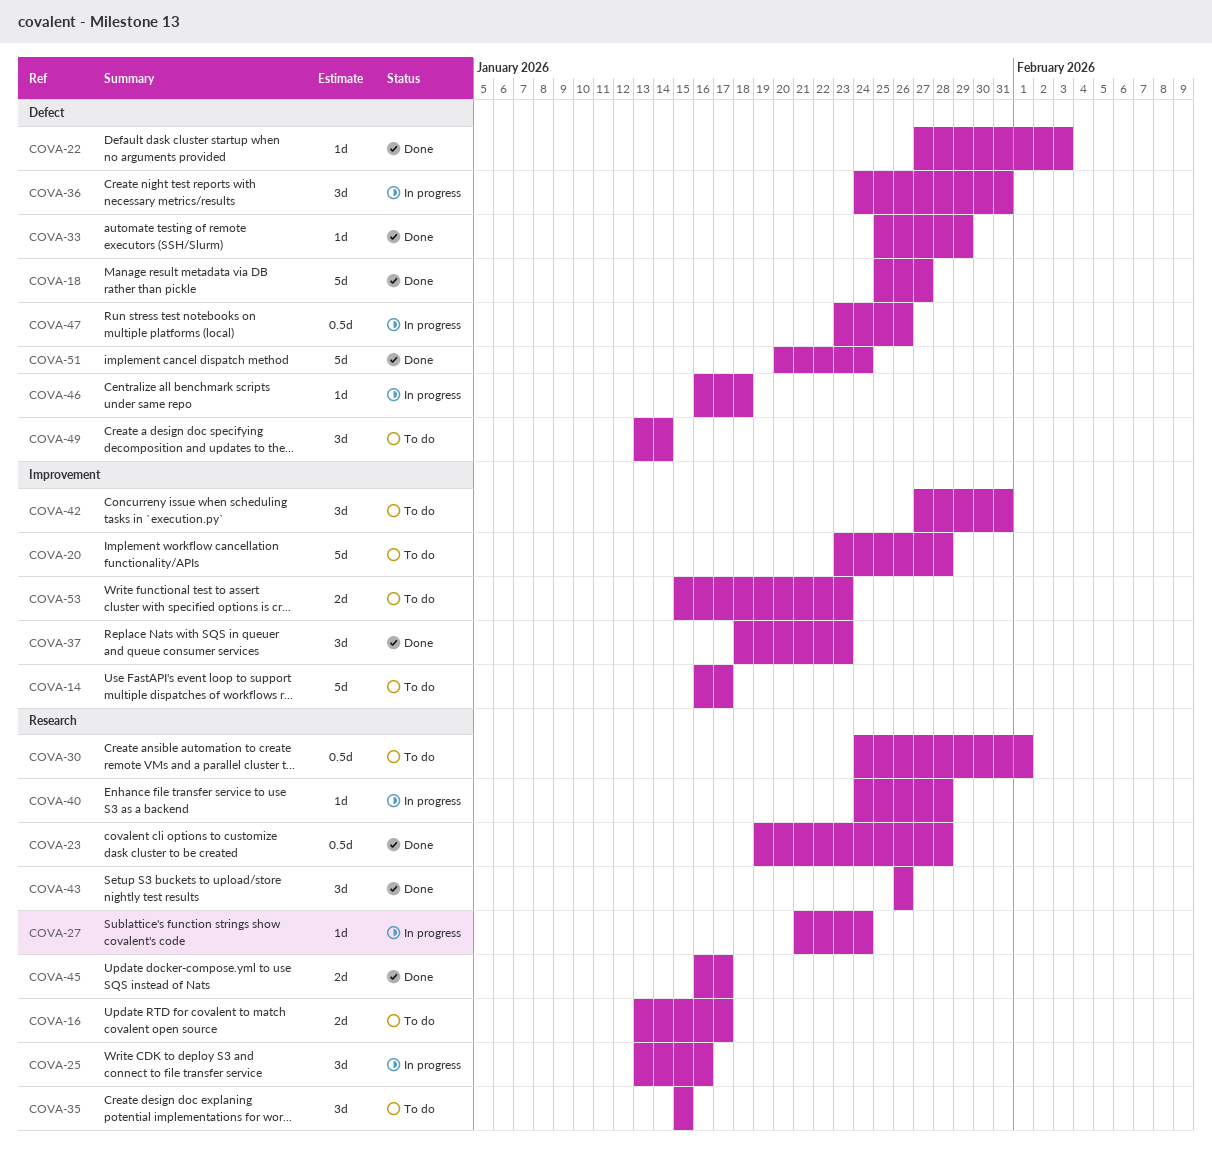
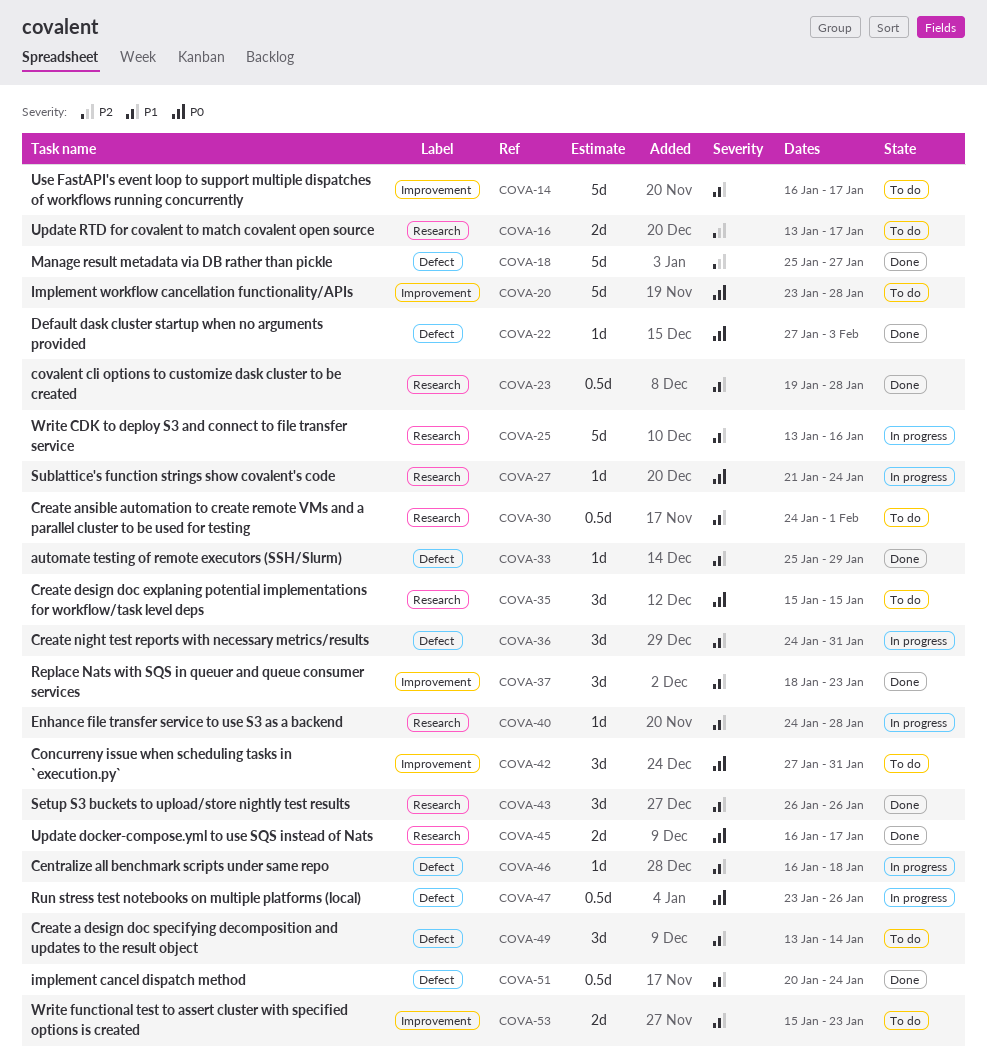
COVA-25, estimate: 3d -> 5d
COVA-51, estimate: 5d -> 0.5d

